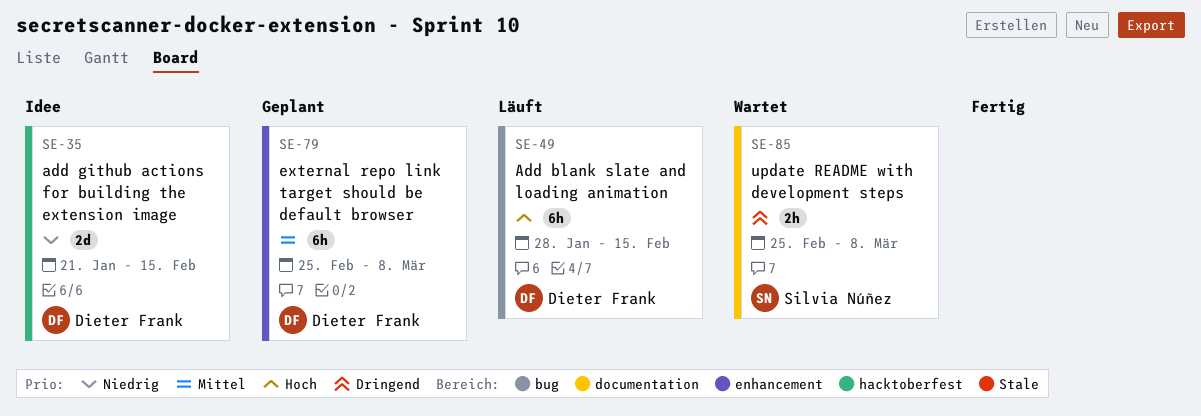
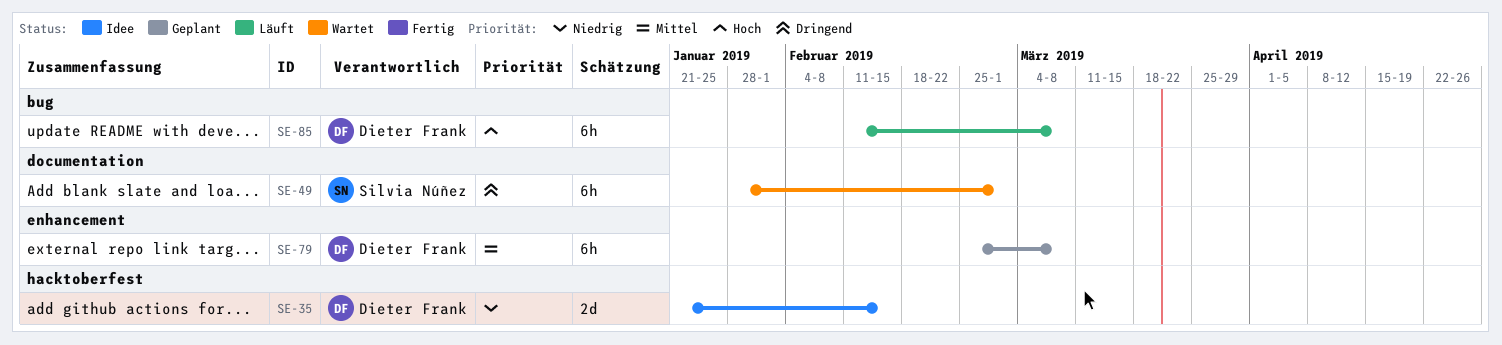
SE-49, status: Läuft -> Wartet
SE-49, owner: Dieter Frank -> Silvia Núñez
SE-49, priority: Hoch -> Dringend
SE-49, label: bug -> documentation
SE-49, due: Feb 15 -> Mar 1
SE-85, status: Wartet -> Läuft
SE-85, owner: Silvia Núñez -> Dieter Frank
SE-85, priority: Dringend -> Hoch
SE-85, label: documentation -> bug
SE-85, estimate: 2h -> 6h
SE-85, start: Feb 25 -> Feb 11

